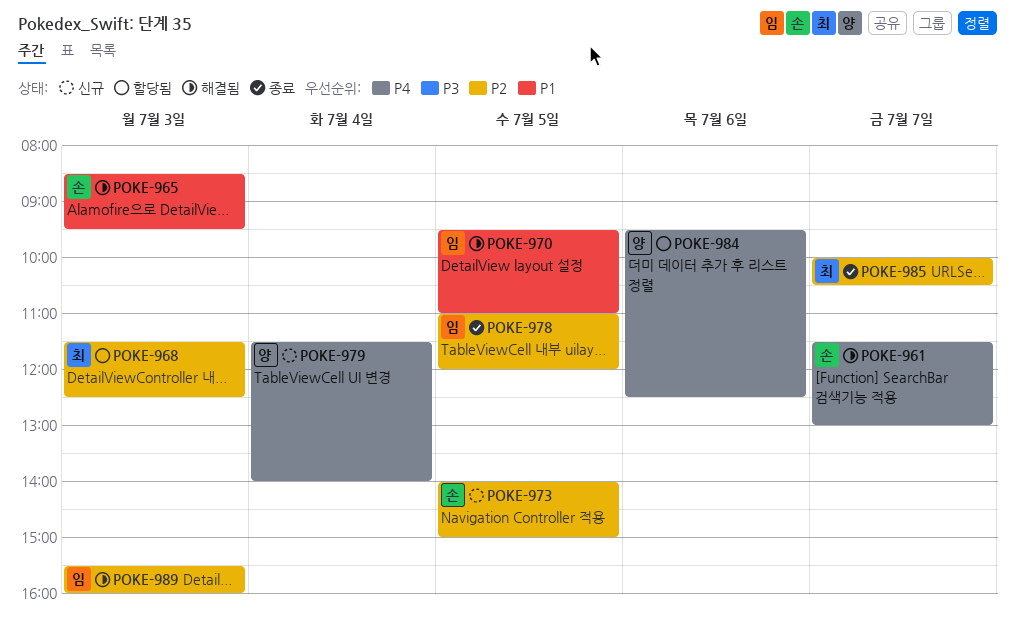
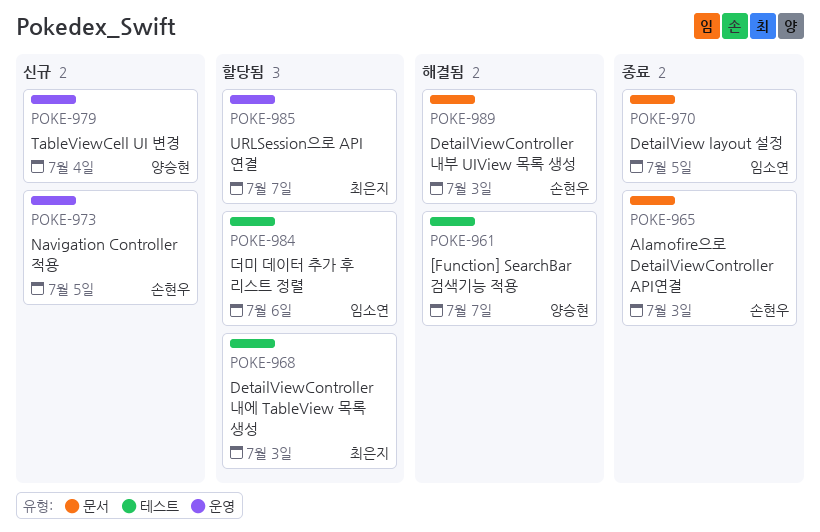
POKE-961, owner: 손현우 -> 양승현
POKE-965, status: 해결됨 -> 종료
POKE-970, status: 해결됨 -> 종료
POKE-978: present -> none
POKE-984, owner: 양승현 -> 임소연
POKE-985, status: 종료 -> 할당됨
POKE-989, owner: 임소연 -> 손현우

